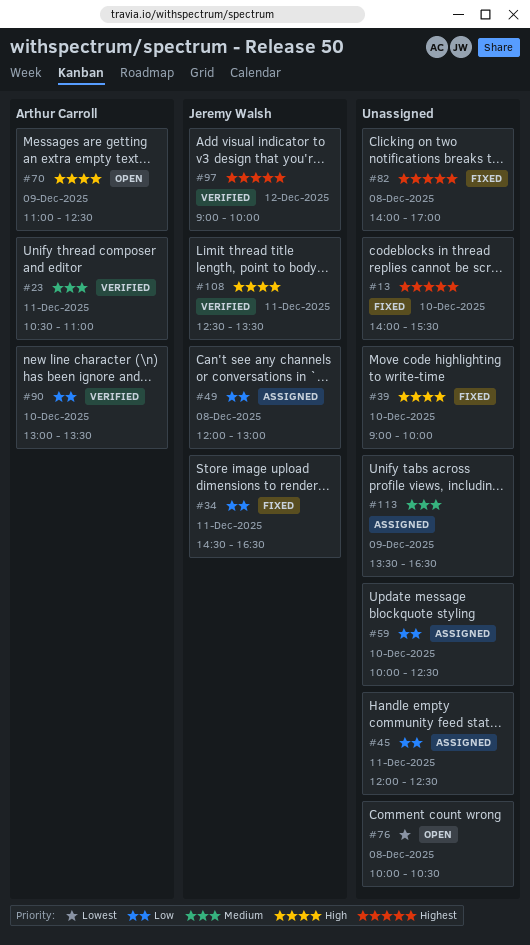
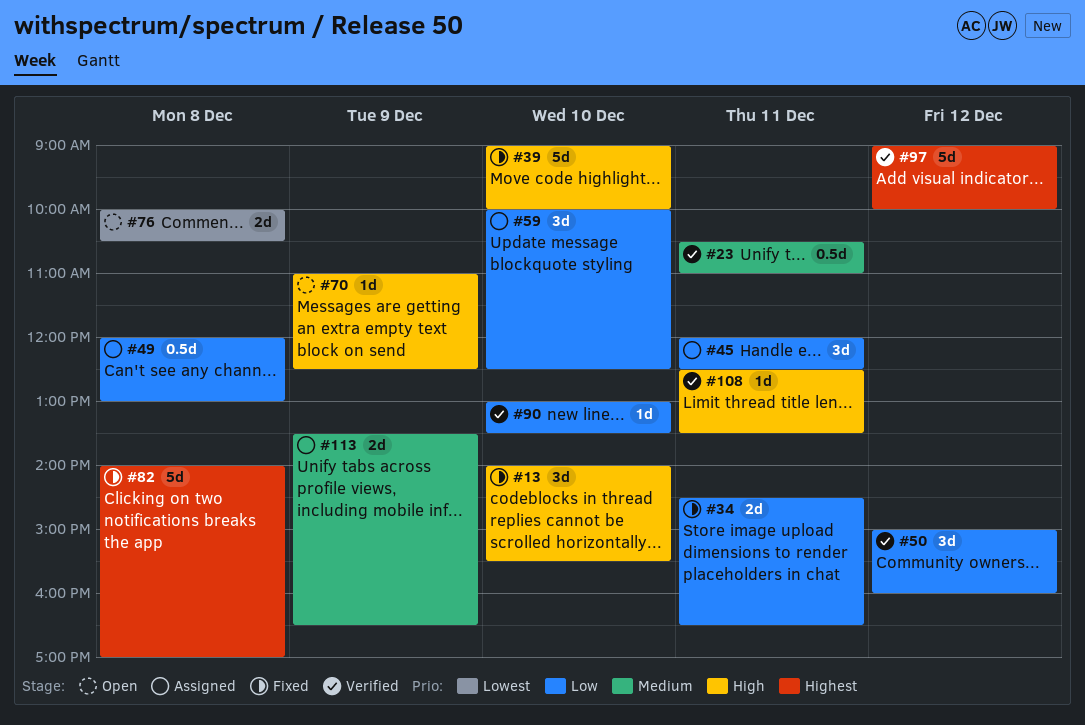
#13, priority: Highest -> High
#50: none -> present

